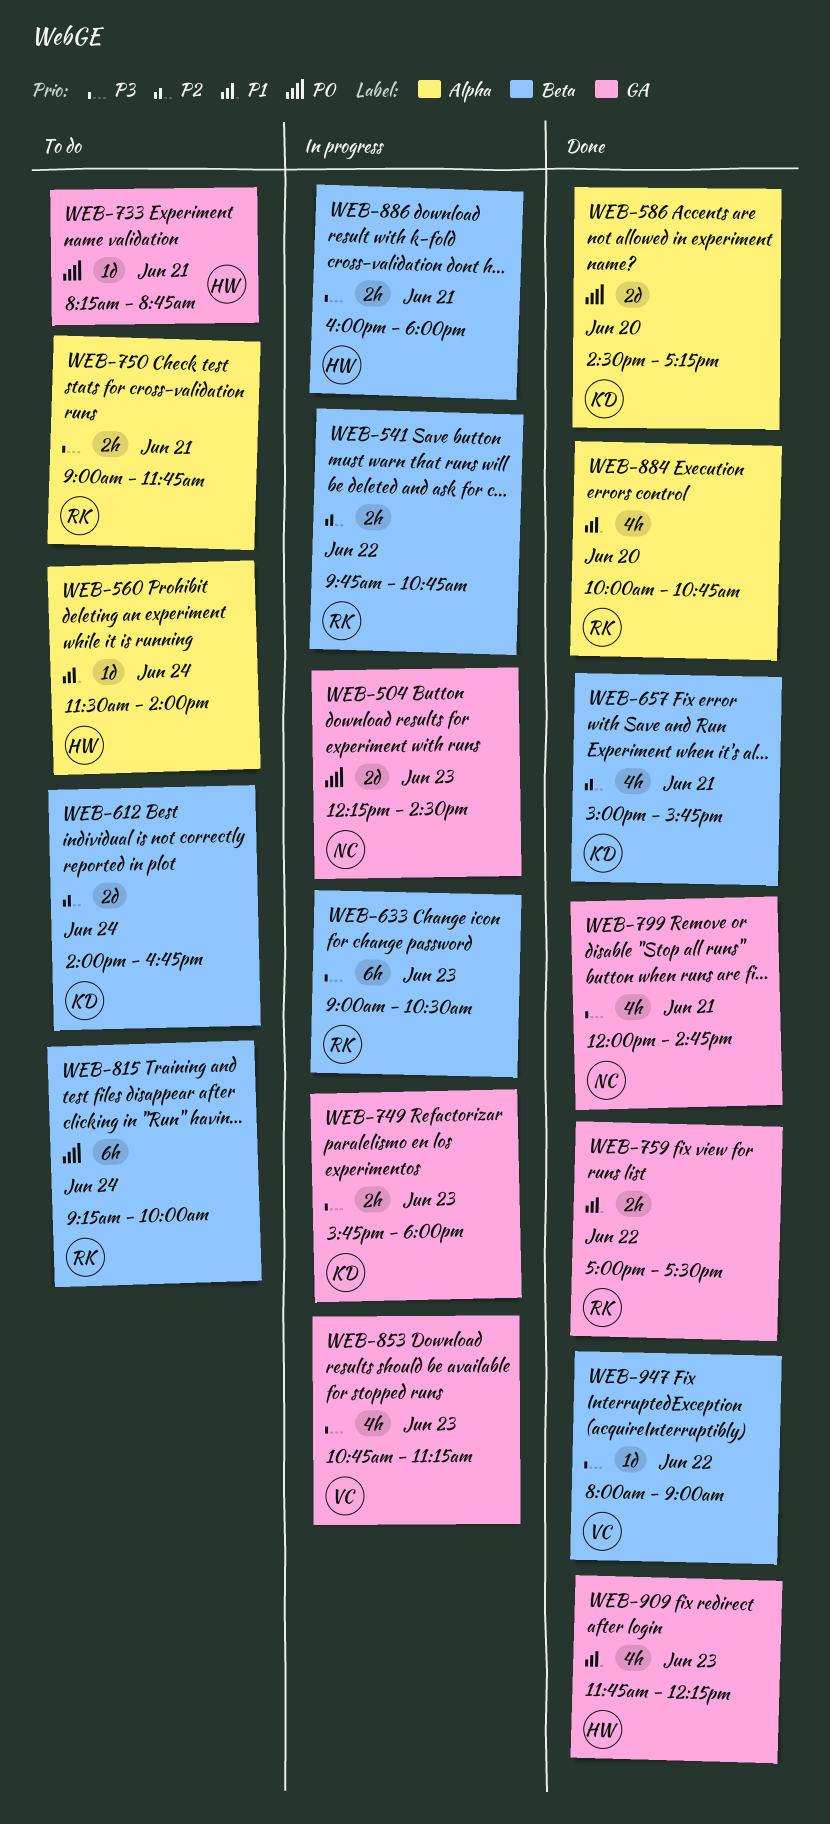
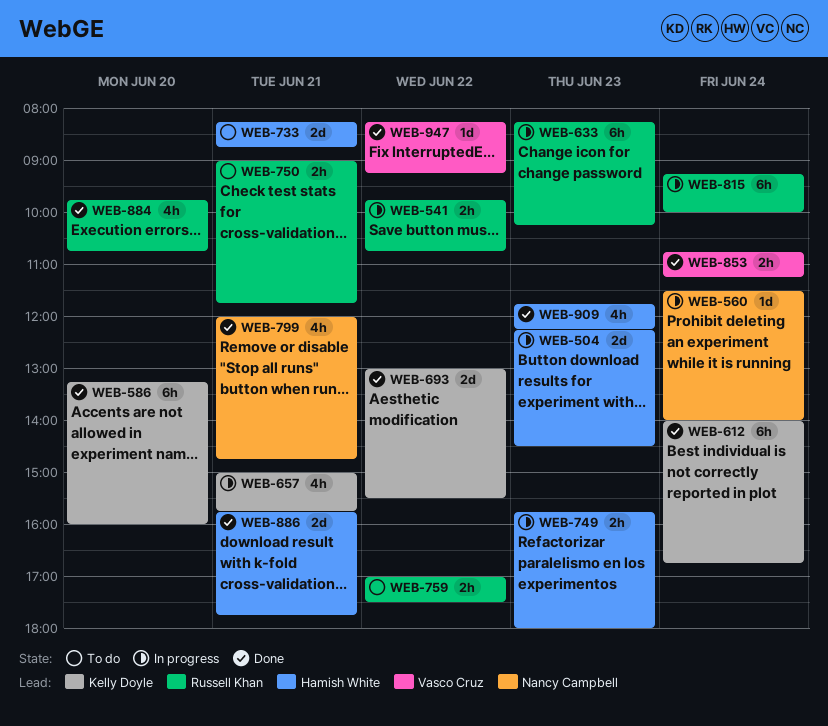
WEB-504, owner: Nancy Campbell -> Hamish White
WEB-560, status: To do -> In progress
WEB-560, owner: Hamish White -> Nancy Campbell
WEB-586, estimate: 2d -> 6h
WEB-586, begins: 14:30 -> 13:15
WEB-586, ends: 17:15 -> 16:00
WEB-612, status: To do -> Done
WEB-612, estimate: 2d -> 6h
WEB-633, begins: 09:00 -> 08:15
WEB-633, ends: 10:30 -> 10:15
WEB-657, status: Done -> In progress
WEB-693: none -> present
WEB-733, estimate: 1d -> 2d
WEB-749, owner: Kelly Doyle -> Hamish White
WEB-759, status: Done -> To do
WEB-815, status: To do -> In progress
WEB-853, status: In progress -> Done
WEB-853, estimate: 4h -> 2h
WEB-853, day: Jun 23 -> Jun 24
WEB-884, begins: 10:00 -> 09:45
WEB-886, status: In progress -> Done
WEB-886, estimate: 2h -> 2d
WEB-886, begins: 16:00 -> 15:45
WEB-886, ends: 18:00 -> 17:45
WEB-947, begins: 08:00 -> 08:15
WEB-947, ends: 09:00 -> 09:15

